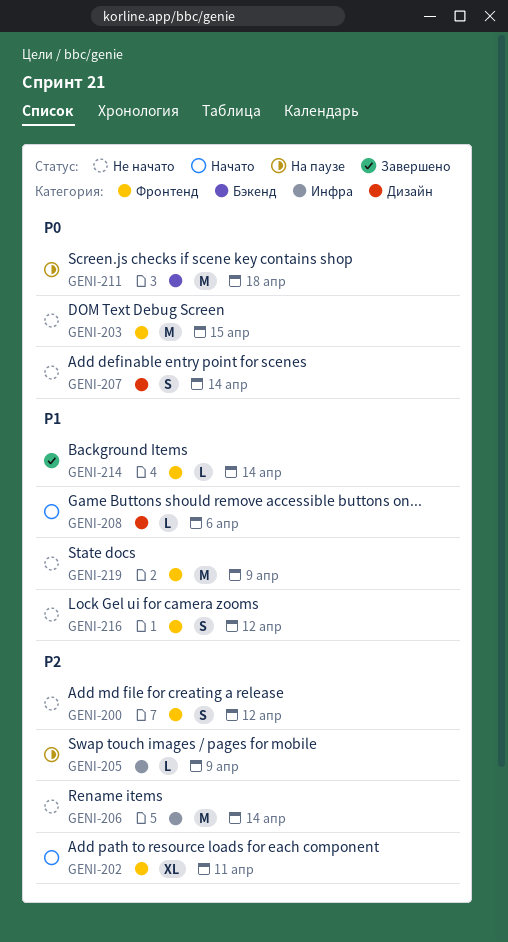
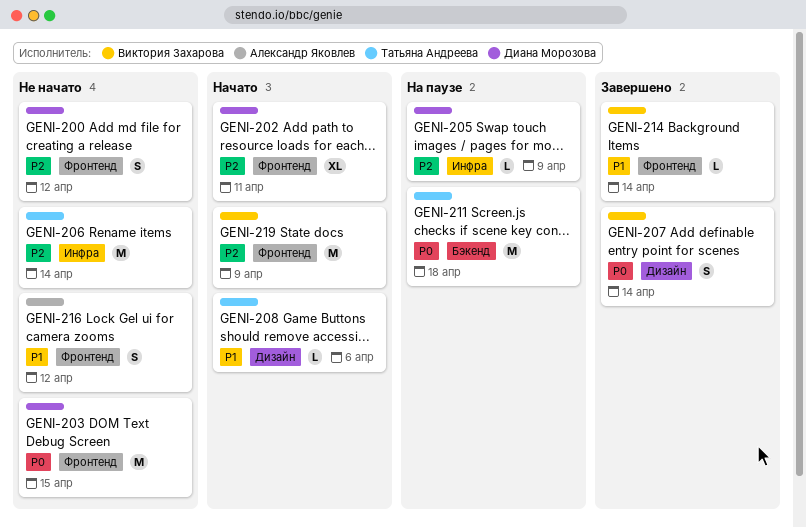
GENI-207, status: Не начато -> Завершено
GENI-219, status: Не начато -> Начато
GENI-219, priority: P1 -> P2

